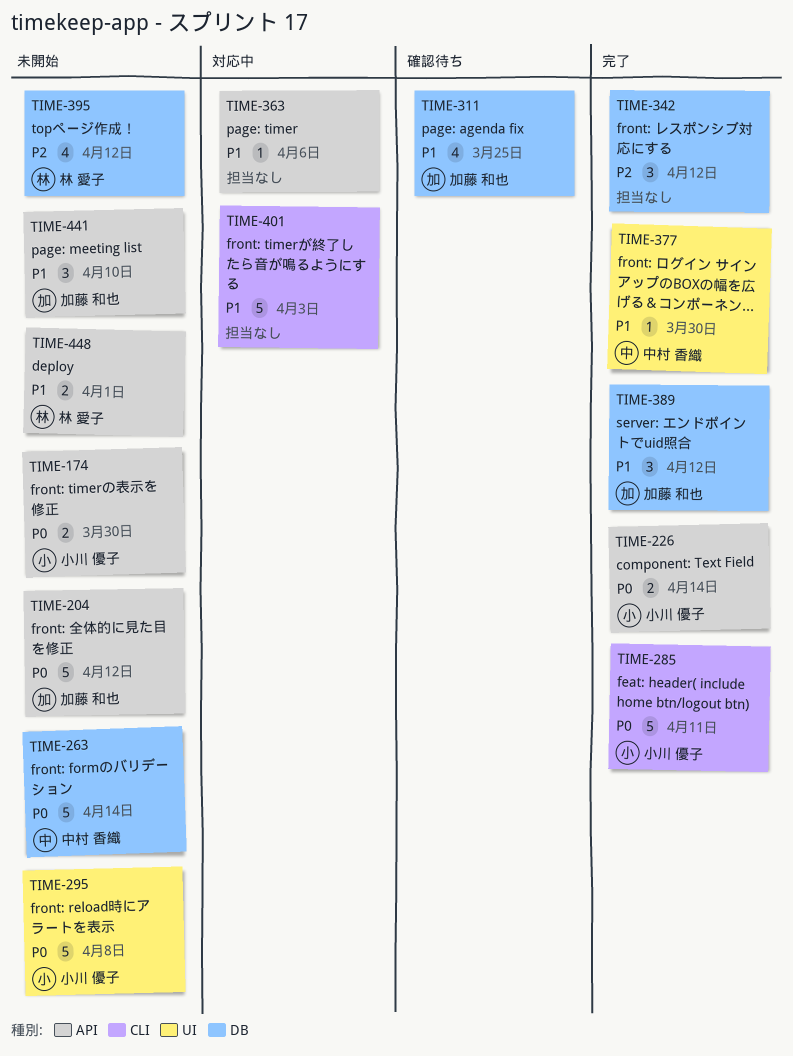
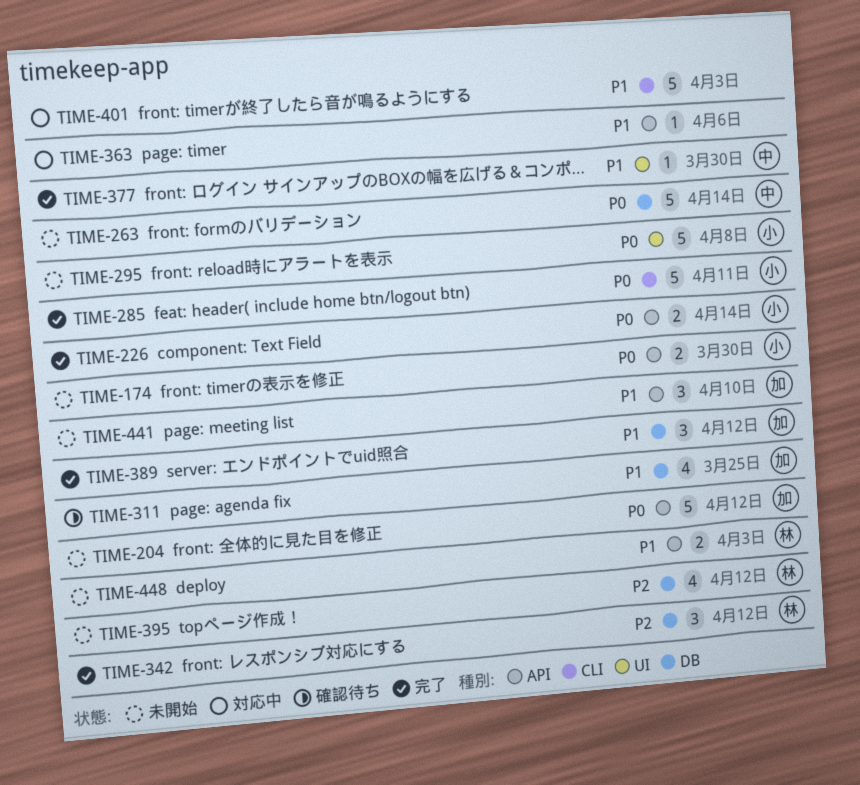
TIME-342, owner: none -> 林 愛子
TIME-448, due: Apr 1 -> Apr 3

